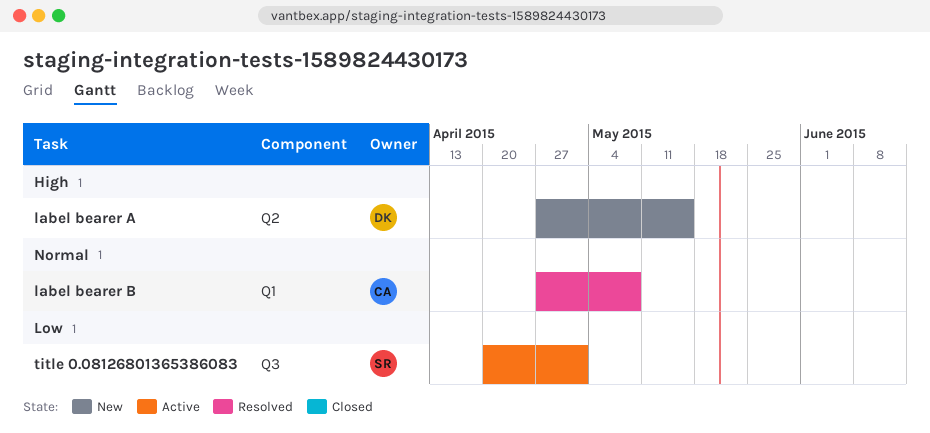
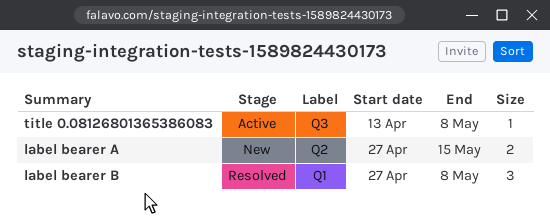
title 0.08126801365386083, start: Apr 20 -> Apr 13
title 0.08126801365386083, due: May 1 -> May 8

